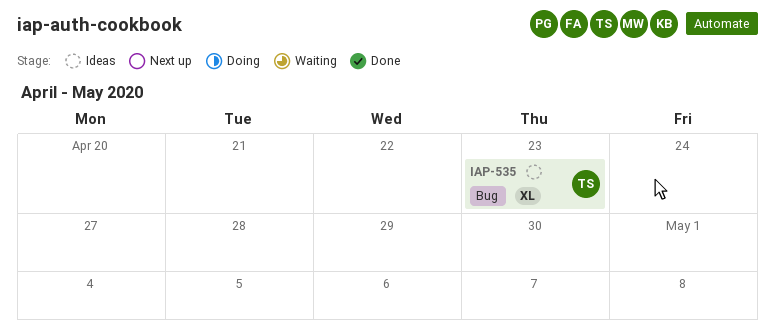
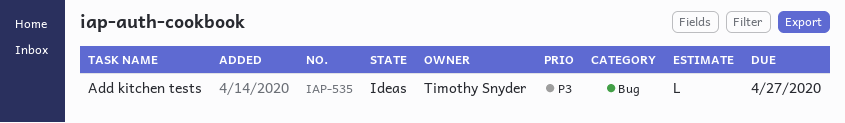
IAP-535, estimate: XL -> L
IAP-535, due: Apr 23 -> Apr 27

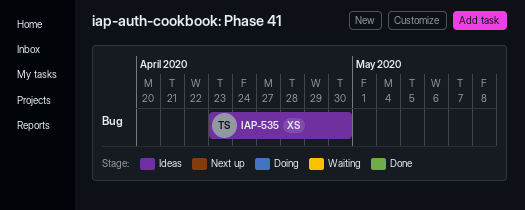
IAP-535, estimate: L -> XS
IAP-535, due: Apr 27 -> Apr 30

